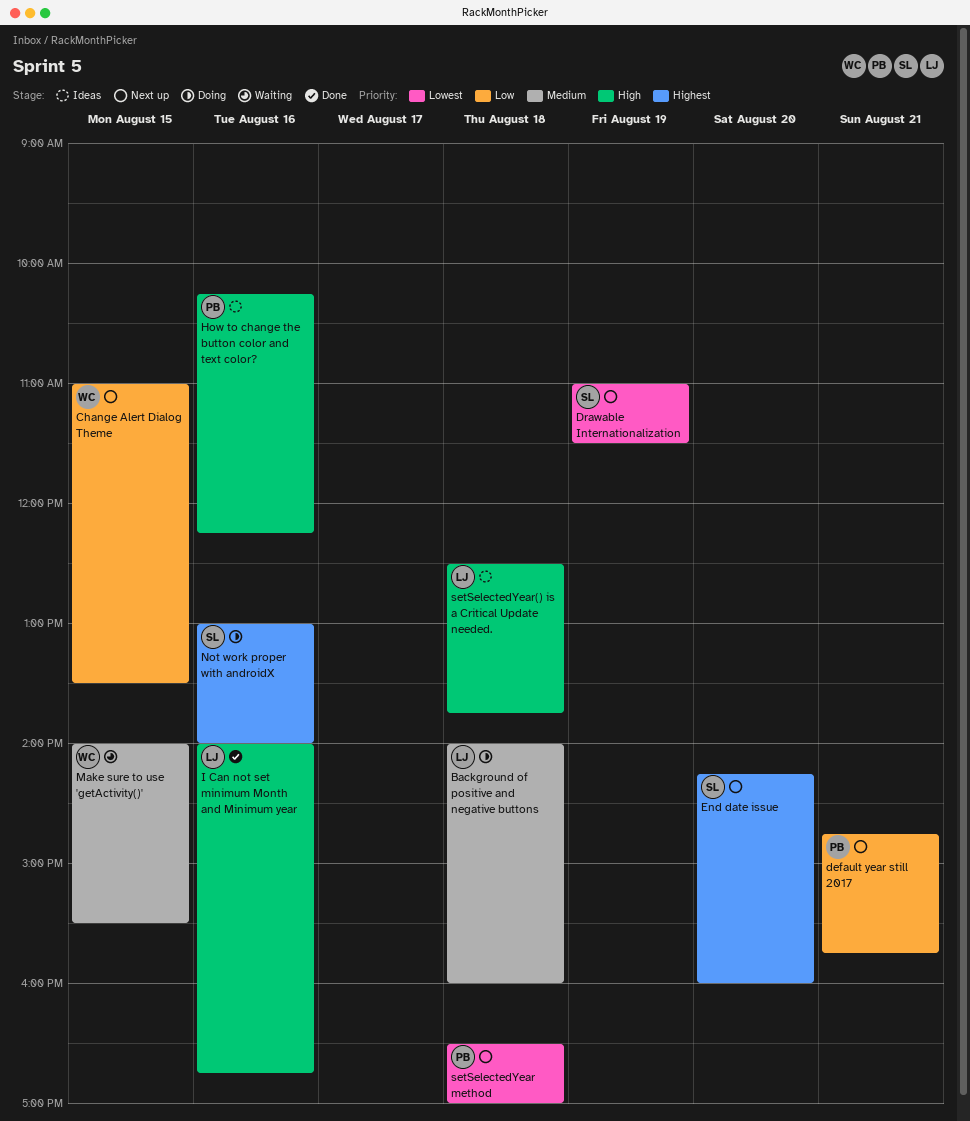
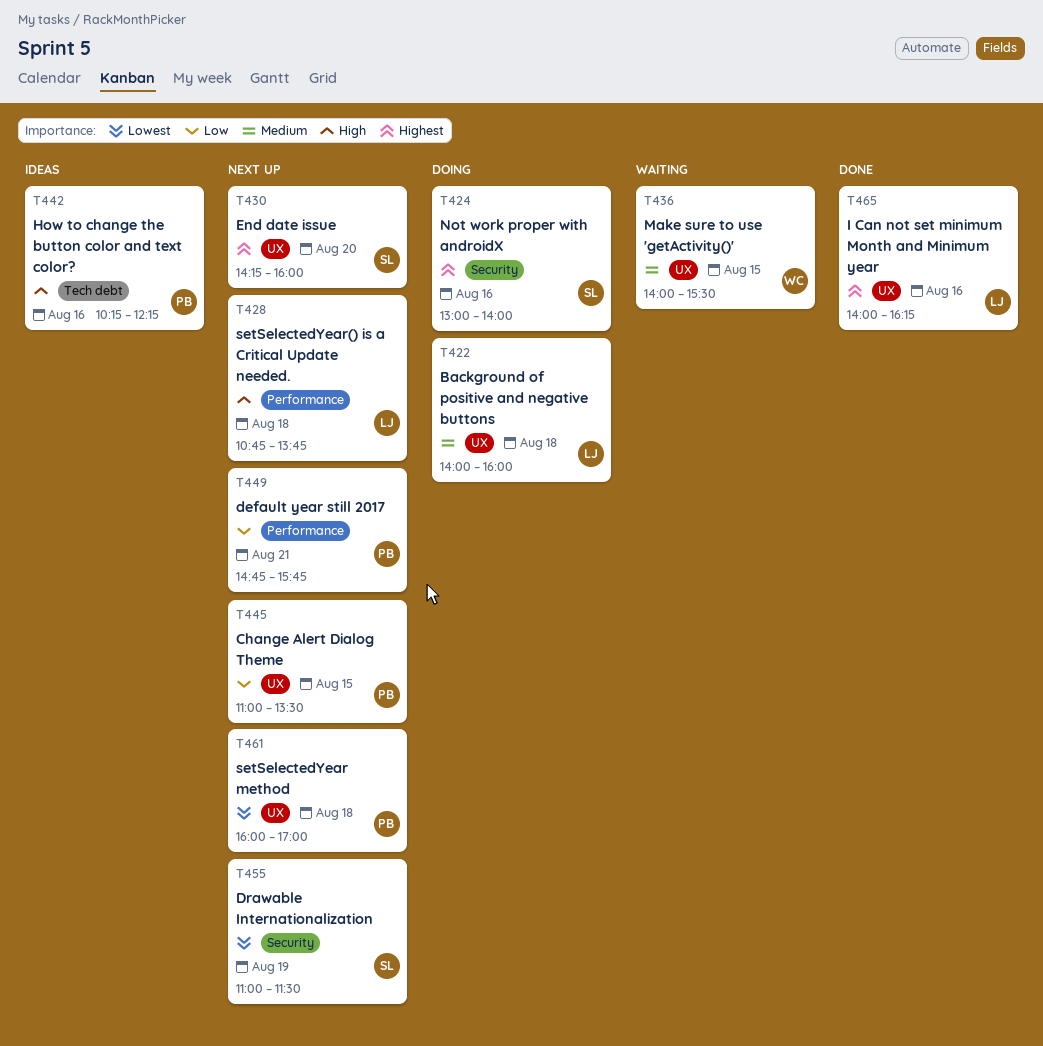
Change Alert Dialog Theme, owner: WC -> PB
I Can not set minimum Month and Minimum year, priority: High -> Highest
I Can not set minimum Month and Minimum year, ends: 16:45 -> 16:15
setSelectedYear method, begins: 16:30 -> 16:00
setSelectedYear() is a Critical Update needed., status: Ideas -> Next up
setSelectedYear() is a Critical Update needed., begins: 12:30 -> 10:45

